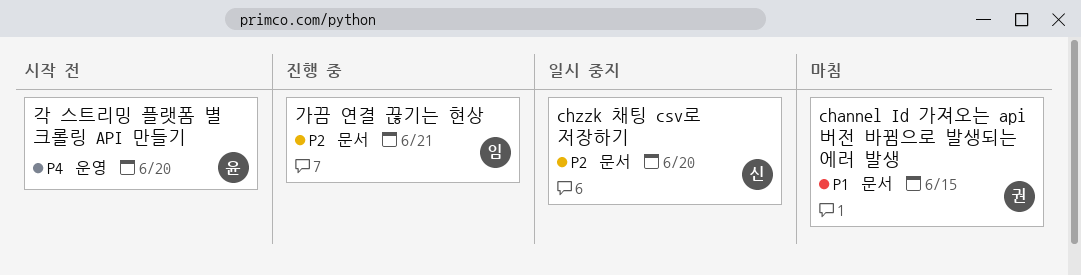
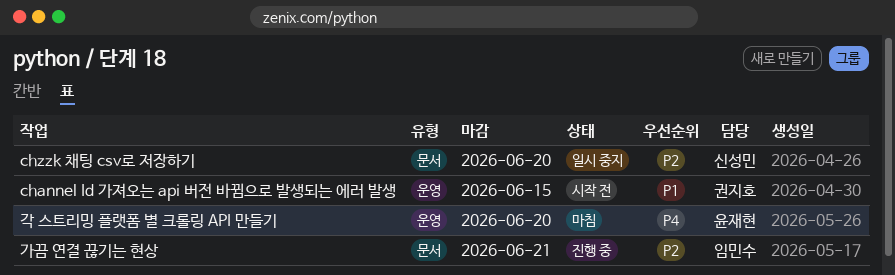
channel Id 가져오는 api 버전 바뀜으로 발생되는 에러 발생, status: 마침 -> 시작 전
channel Id 가져오는 api 버전 바뀜으로 발생되는 에러 발생, label: 문서 -> 운영
각 스트리밍 플랫폼 별 크롤링 API 만들기, status: 시작 전 -> 마침

